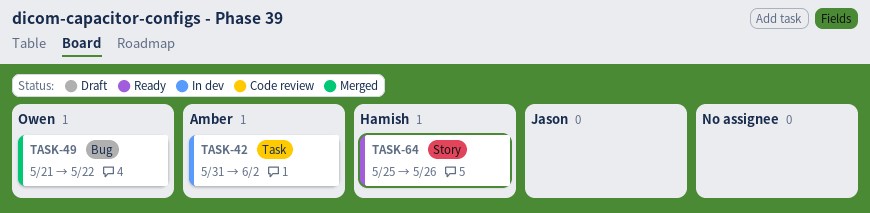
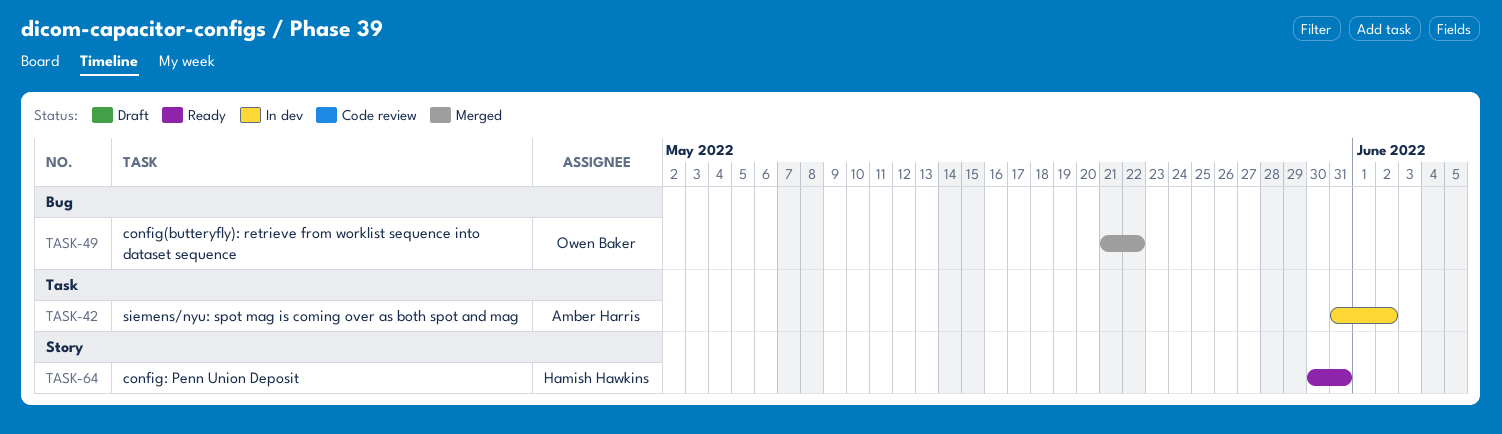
TASK-64, start: May 25 -> May 30
TASK-64, due: May 26 -> May 31

